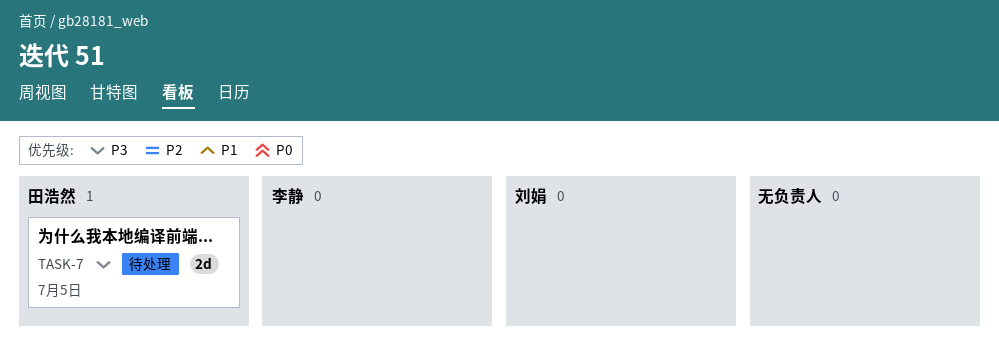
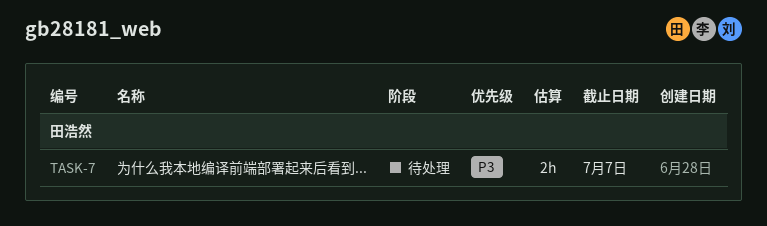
TASK-7, estimate: 2d -> 2h
TASK-7, due: Jul 5 -> Jul 7

